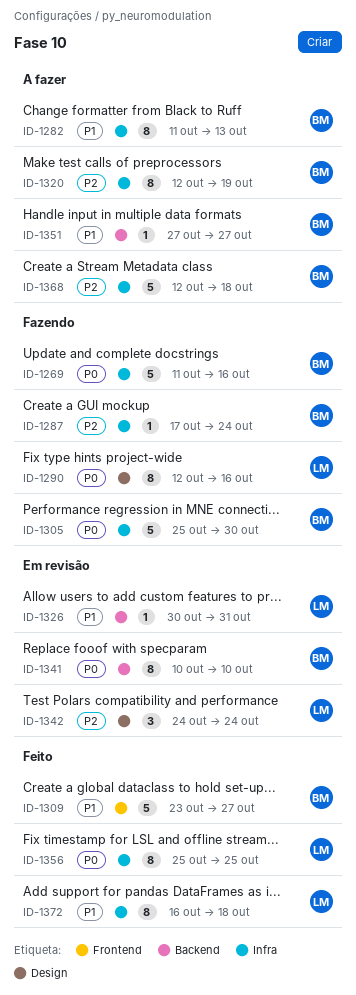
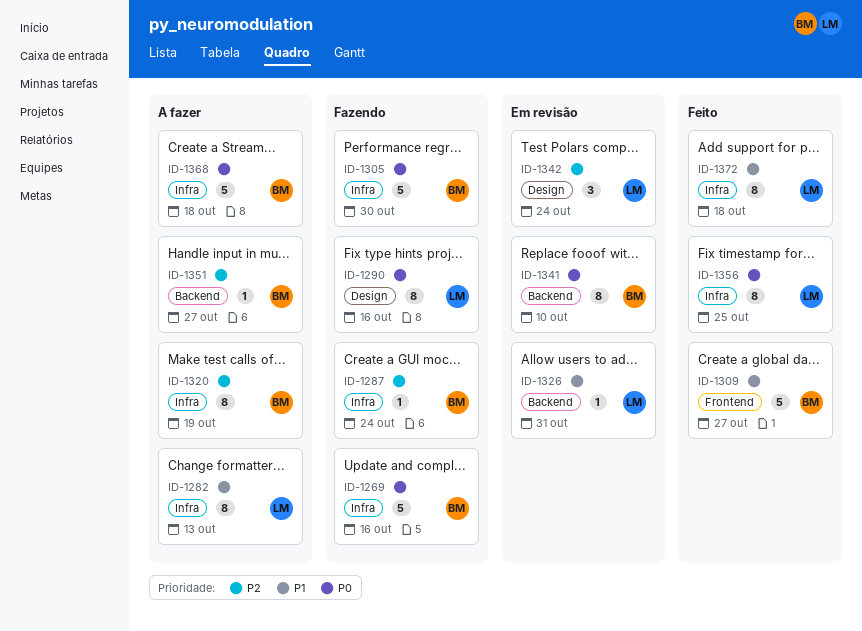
ID-1282, owner: BM -> LM
ID-1351, priority: P1 -> P2
ID-1368, priority: P2 -> P0

